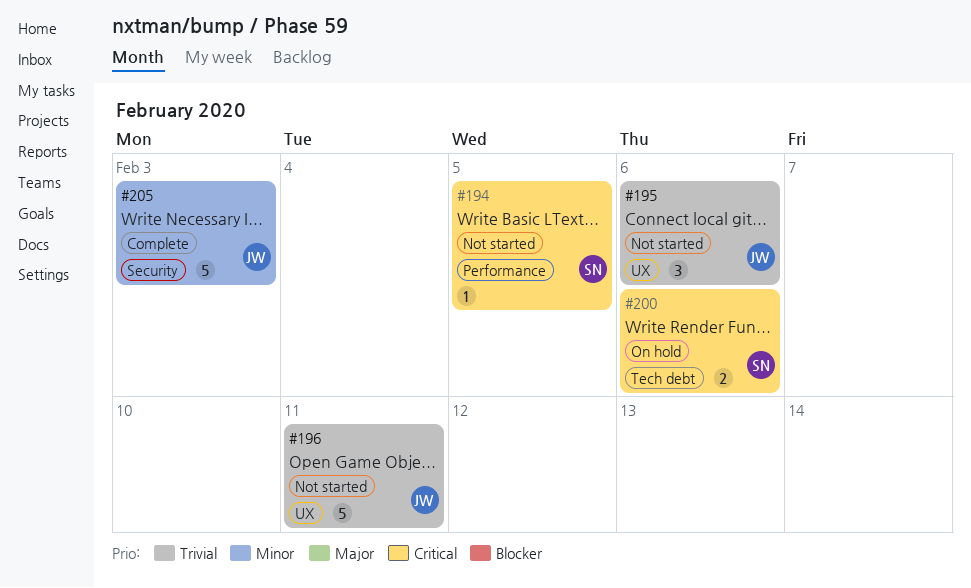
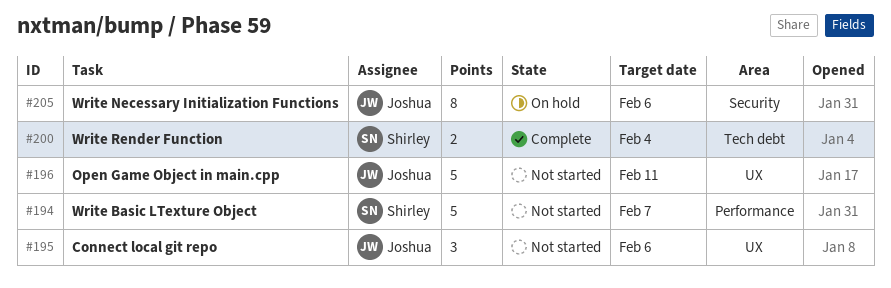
#194, estimate: 1 -> 5
#194, due: Feb 5 -> Feb 7
#200, status: On hold -> Complete
#200, due: Feb 6 -> Feb 4
#205, status: Complete -> On hold
#205, estimate: 5 -> 8
#205, due: Feb 3 -> Feb 6

